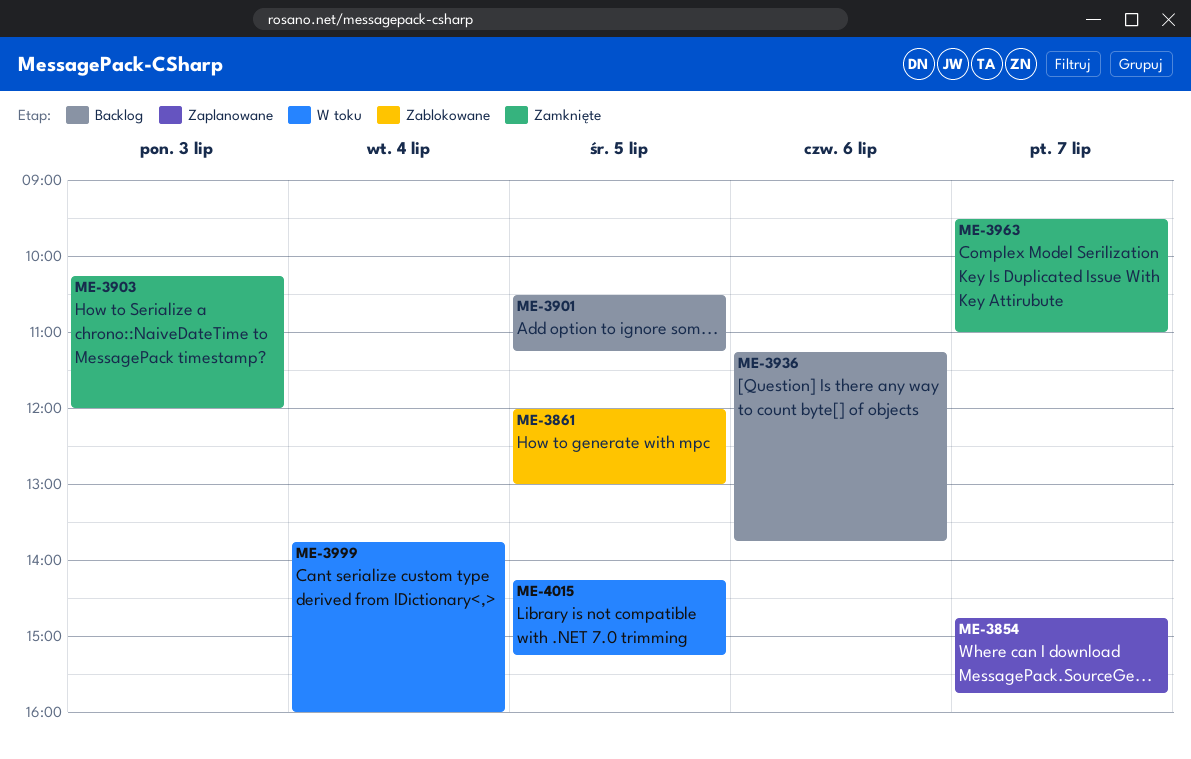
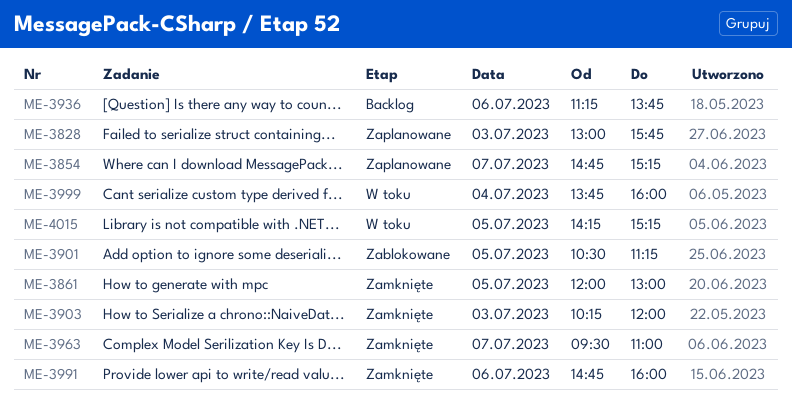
ME-3828: none -> present
ME-3854, ends: 15:45 -> 15:15
ME-3861, status: Zablokowane -> Zamknięte
ME-3901, status: Backlog -> Zablokowane
ME-3991: none -> present

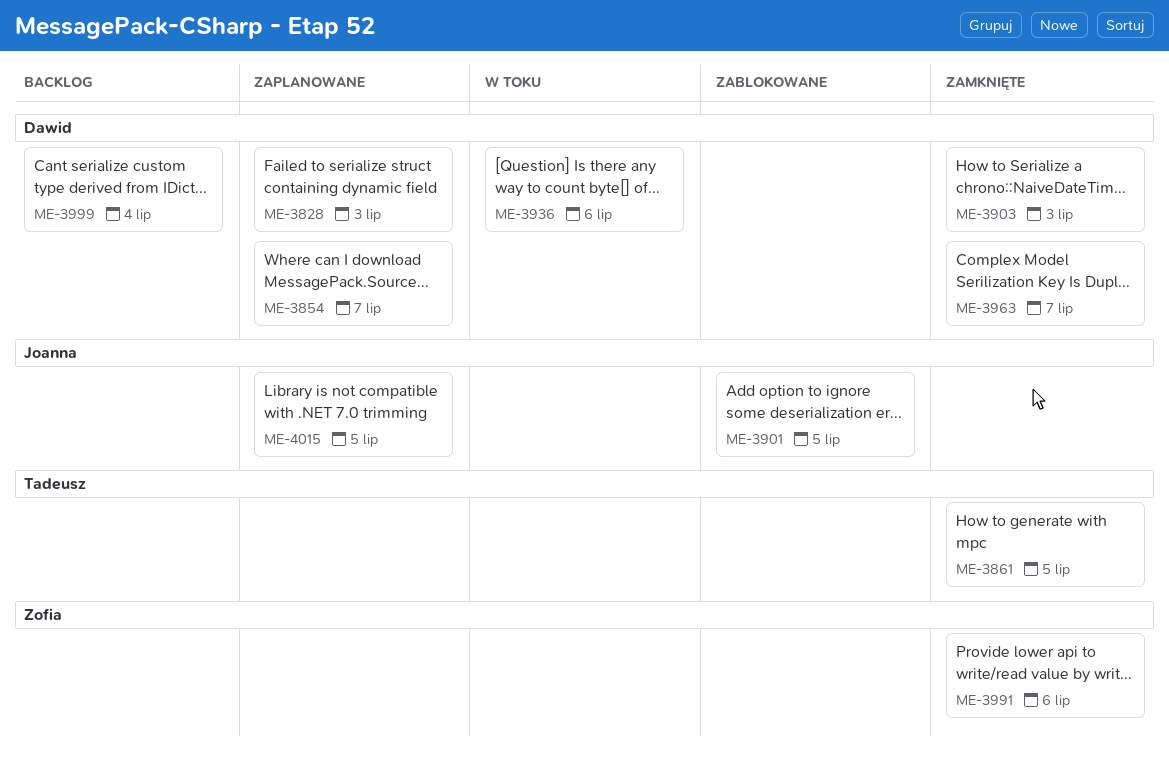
ME-3936, status: Backlog -> W toku
ME-3999, status: W toku -> Backlog
ME-4015, status: W toku -> Zaplanowane

